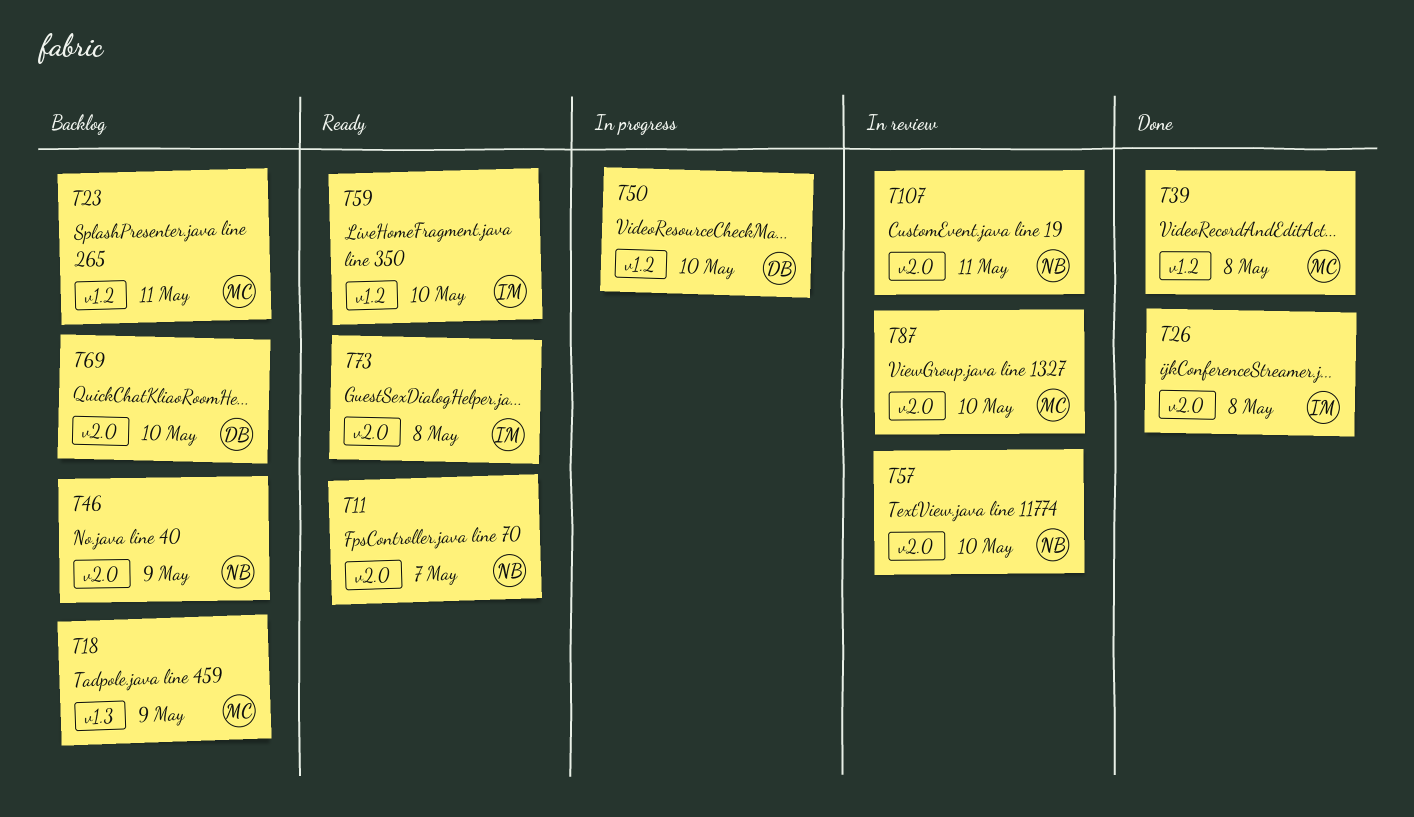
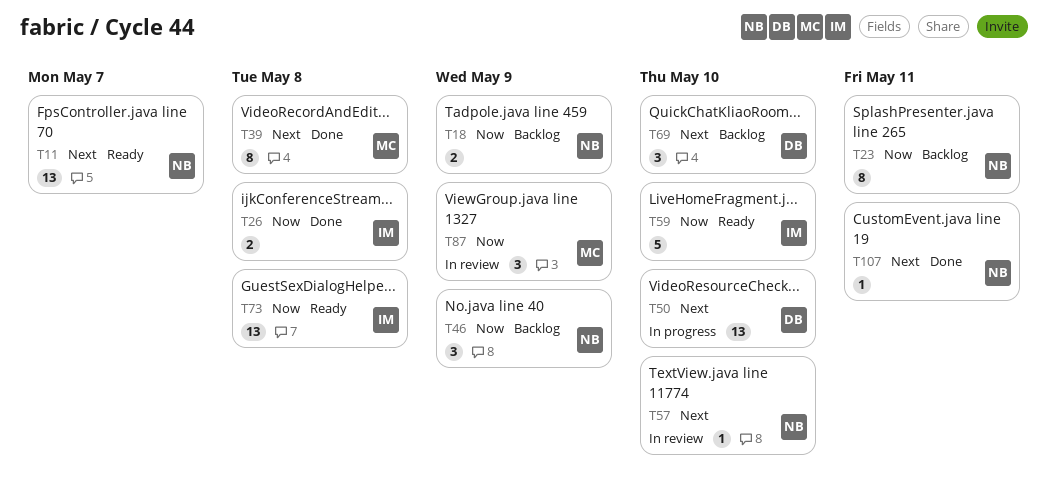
T18, owner: MC -> NB
T23, owner: MC -> NB
T87, due: May 10 -> May 9
T107, status: In review -> Done

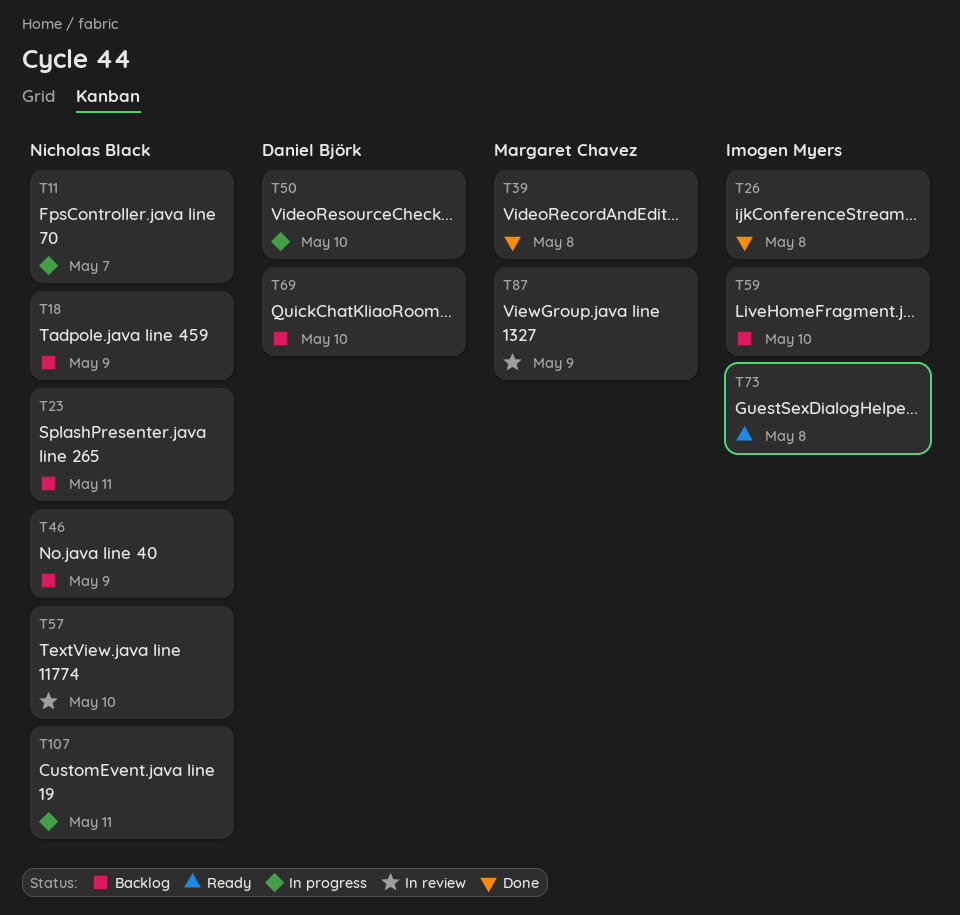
T11, status: Ready -> In progress
T59, status: Ready -> Backlog
T107, status: Done -> In progress

